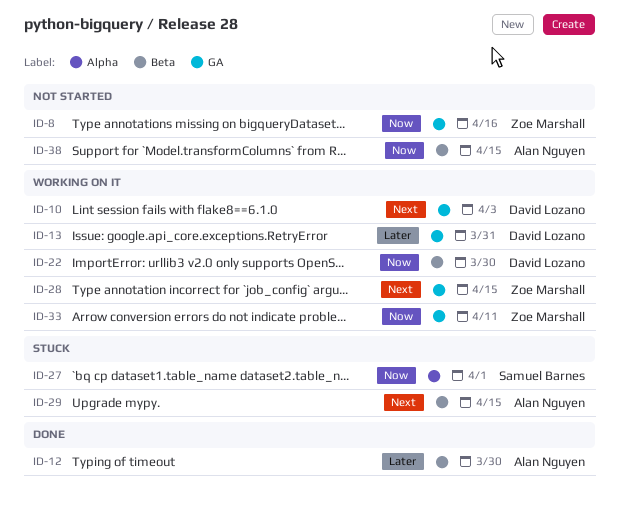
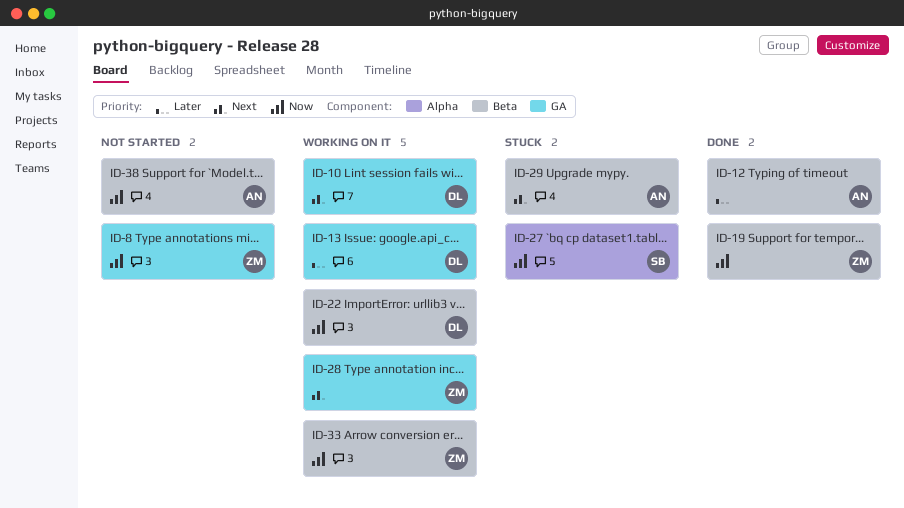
ID-19: none -> present
ID-33, label: GA -> Beta

